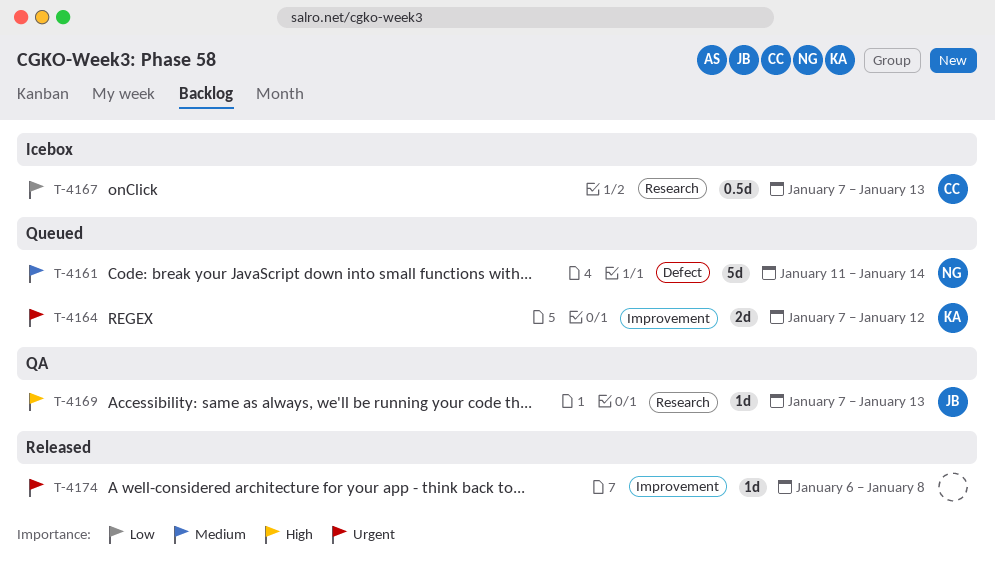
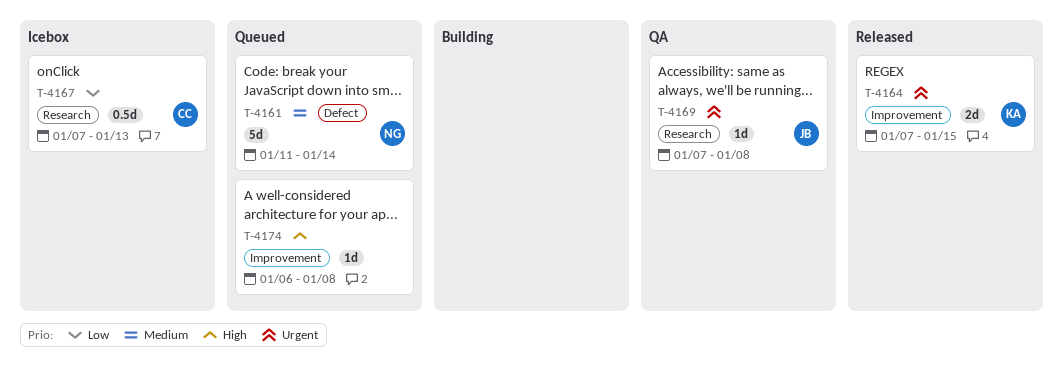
T-4164, status: Queued -> Released
T-4164, due: Jan 12 -> Jan 15
T-4169, priority: High -> Urgent
T-4169, due: Jan 13 -> Jan 8
T-4174, status: Released -> Queued
T-4174, priority: Urgent -> High

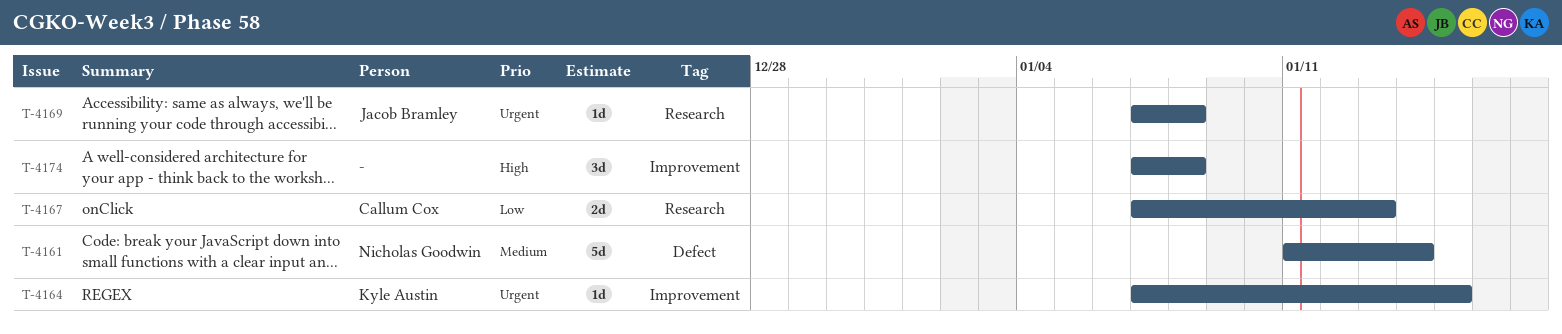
T-4164, estimate: 2d -> 1d
T-4167, estimate: 0.5d -> 2d
T-4174, estimate: 1d -> 3d
T-4174, start: Jan 6 -> Jan 7

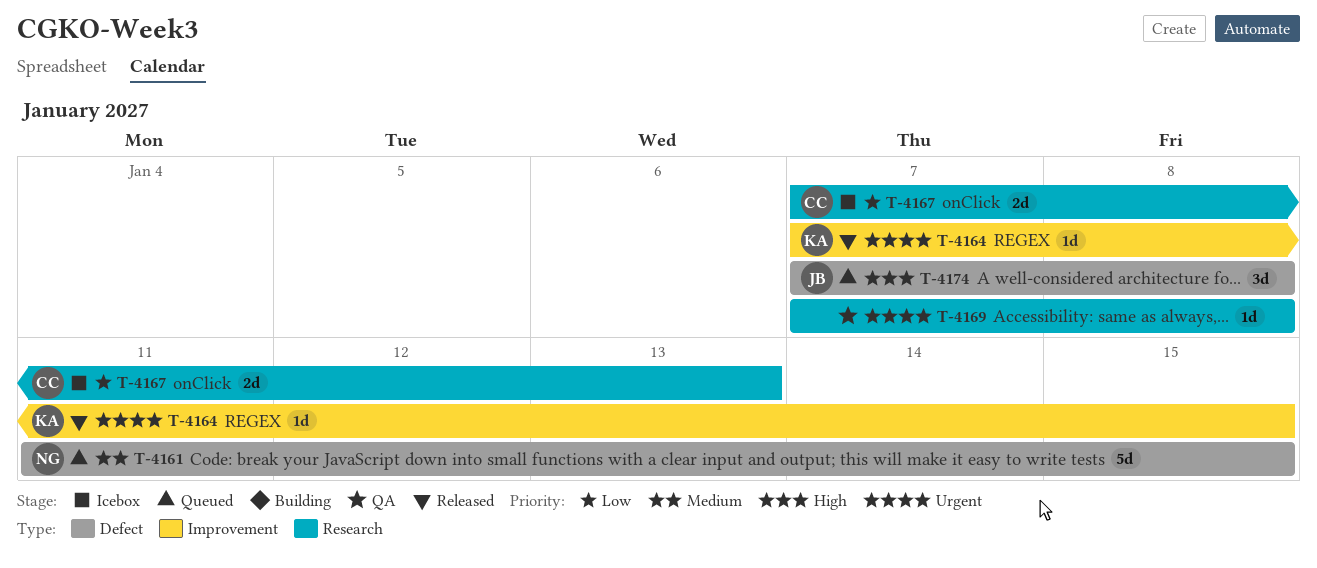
T-4161, due: Jan 14 -> Jan 15
T-4169, owner: Jacob Bramley -> none
T-4174, owner: none -> Jacob Bramley
T-4174, label: Improvement -> Defect

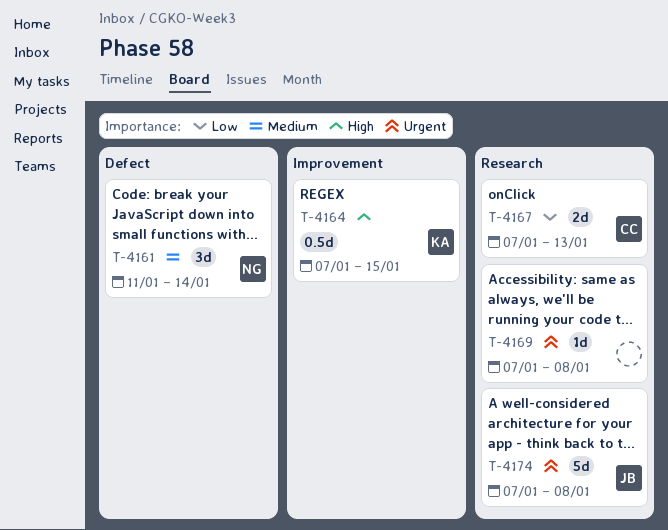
T-4161, estimate: 5d -> 3d
T-4161, due: Jan 15 -> Jan 14
T-4164, priority: Urgent -> High
T-4164, estimate: 1d -> 0.5d
T-4174, priority: High -> Urgent
T-4174, label: Defect -> Research
T-4174, estimate: 3d -> 5d

